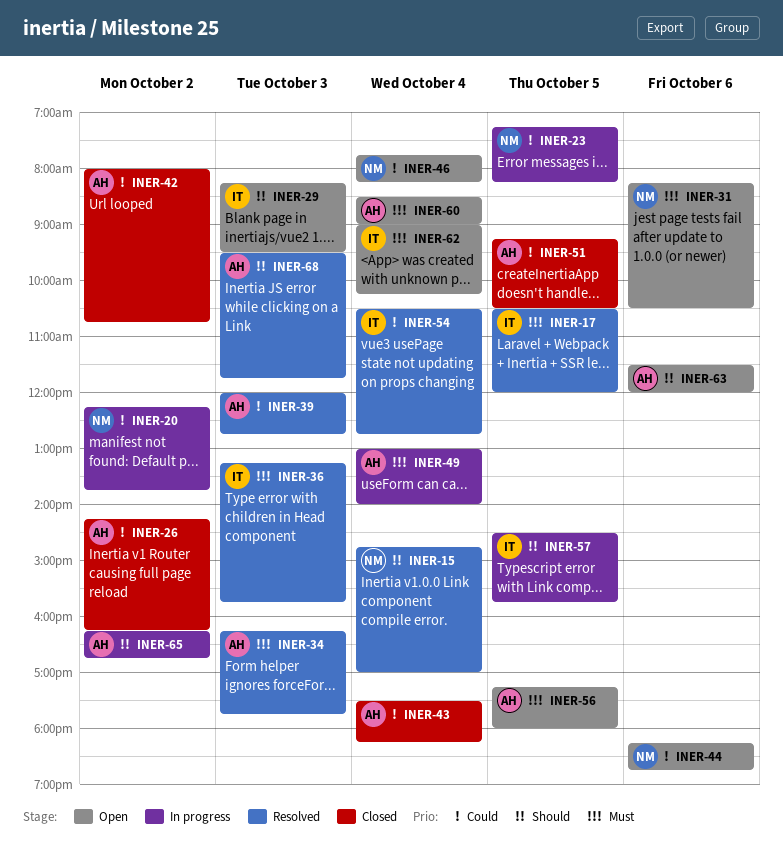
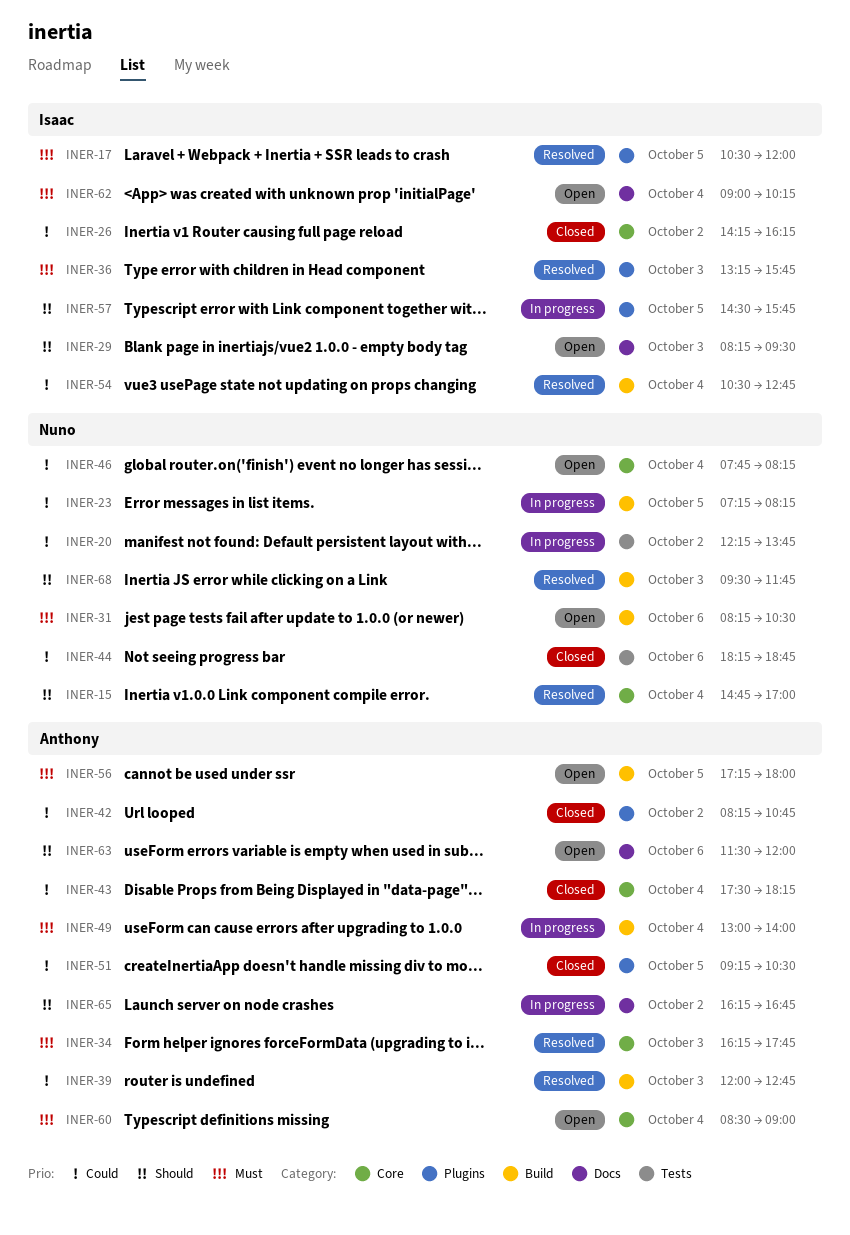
INER-26, owner: Anthony -> Isaac
INER-42, begins: 08:00 -> 08:15
INER-44, status: Open -> Closed
INER-68, owner: Anthony -> Nuno

